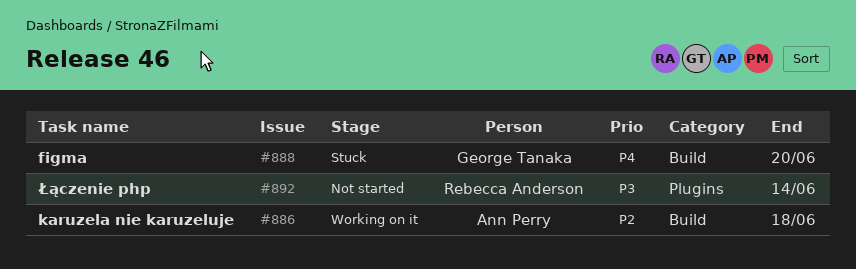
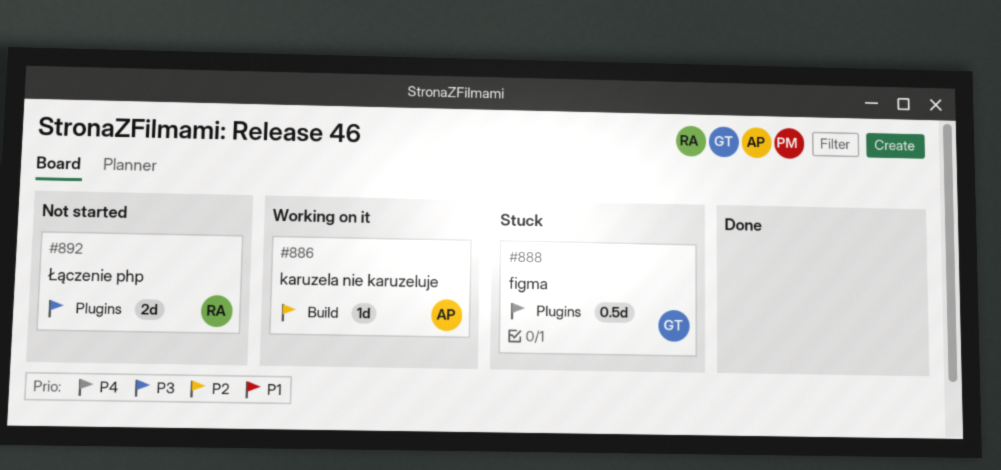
#888, label: Build -> Plugins

